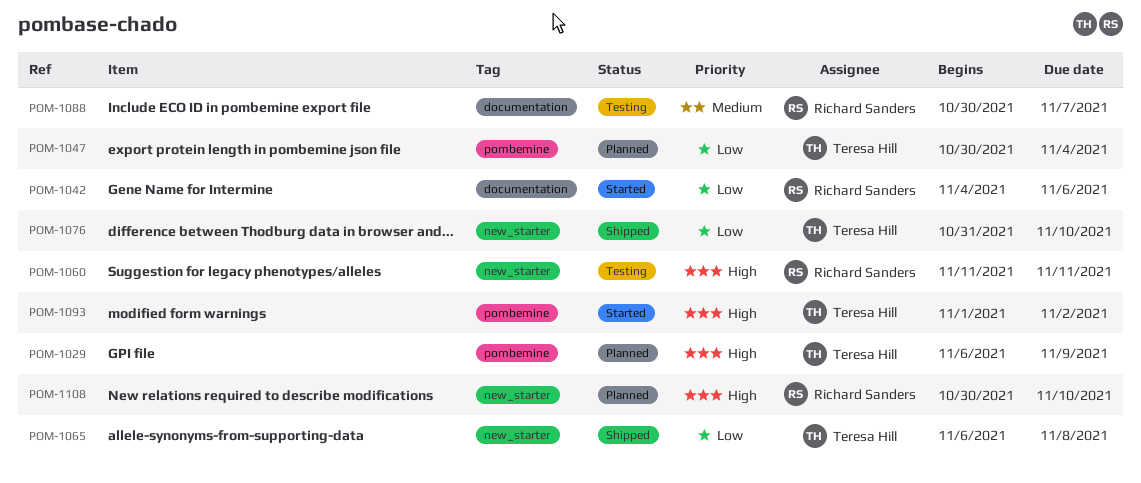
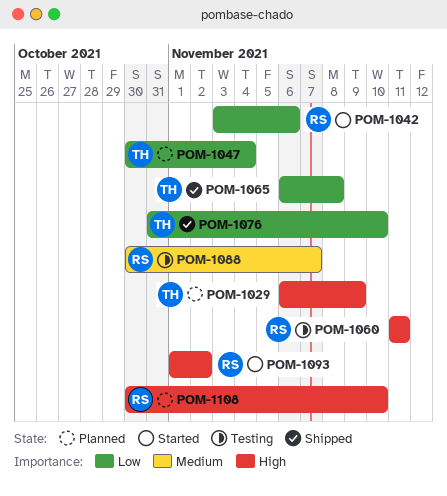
POM-1042, start: Nov 4 -> Nov 3
POM-1093, owner: Teresa Hill -> Richard Sanders

